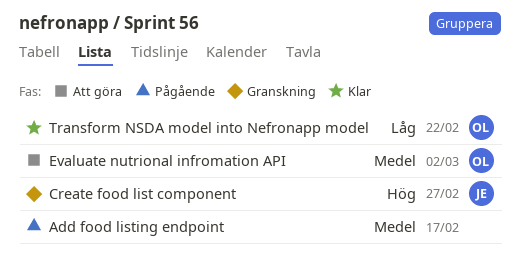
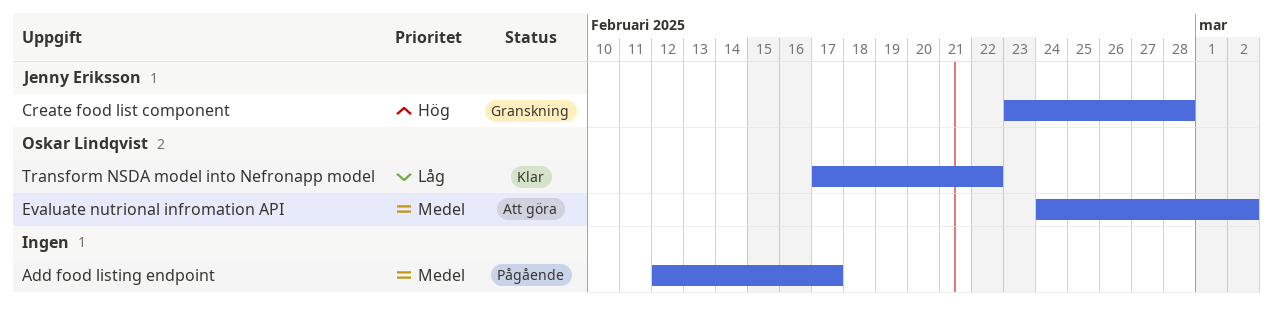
Create food list component, due: Feb 27 -> Feb 28

